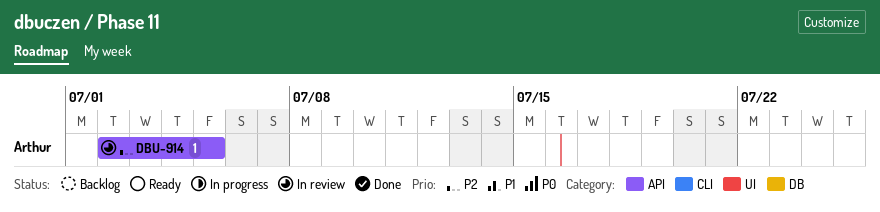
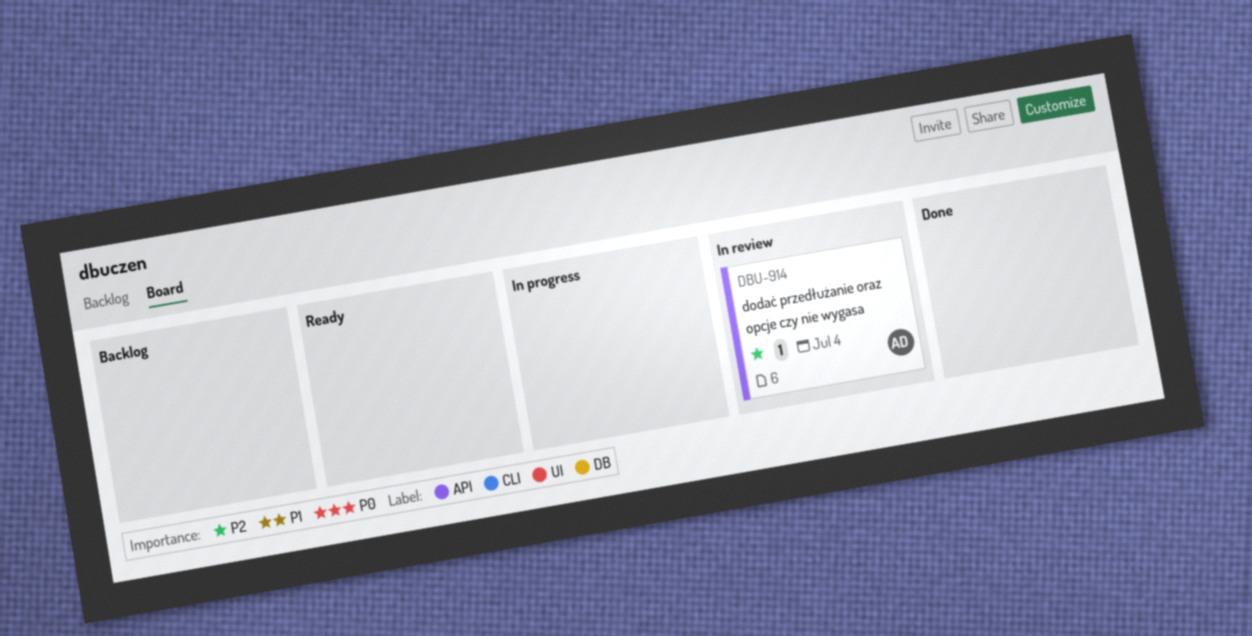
DBU-914, due: Jul 5 -> Jul 4

